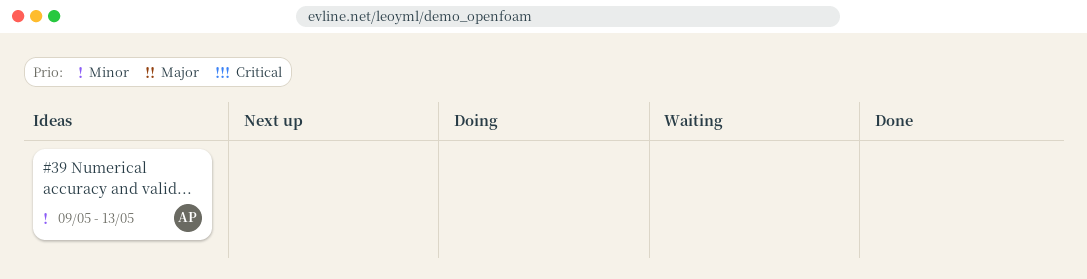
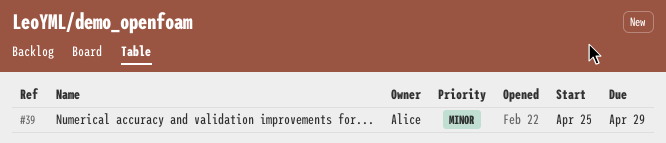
#39, start: May 9 -> Apr 25
#39, due: May 13 -> Apr 29

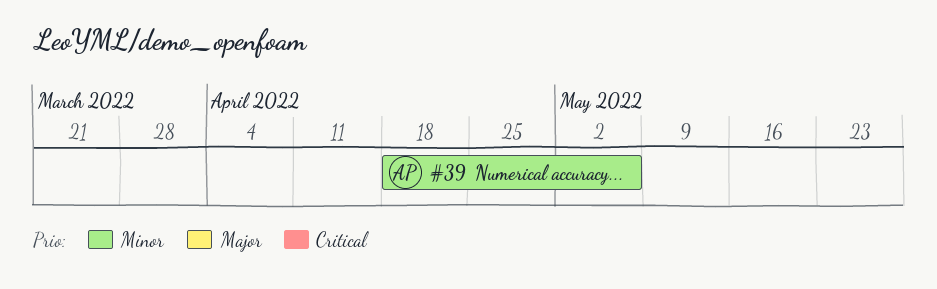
#39, start: Apr 25 -> Apr 18
#39, due: Apr 29 -> May 6

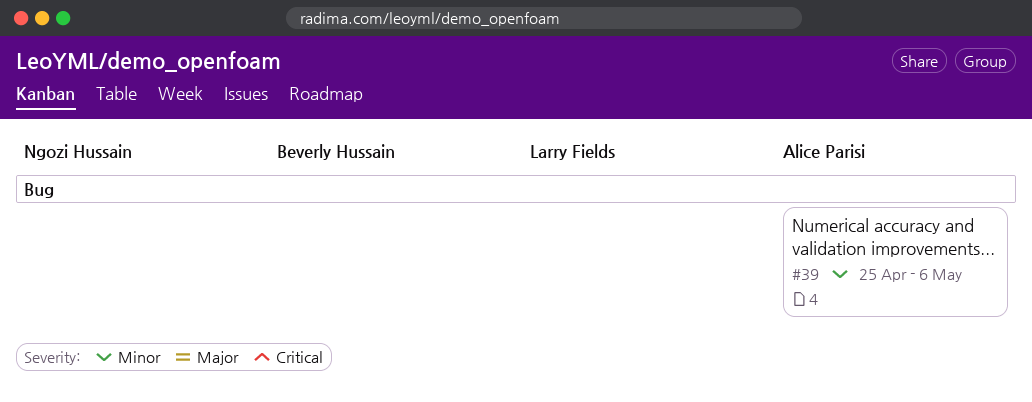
#39, start: Apr 18 -> Apr 25

